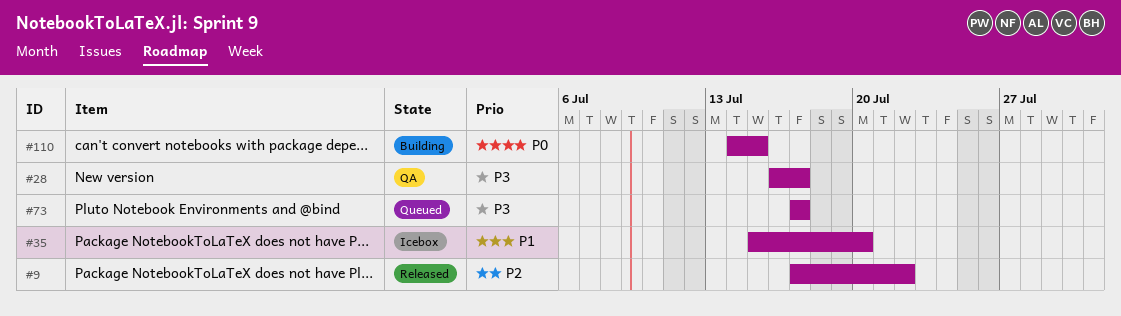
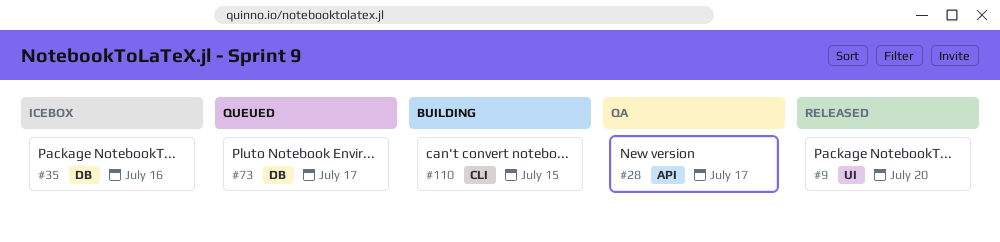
#9, due: Jul 22 -> Jul 20
#35, due: Jul 20 -> Jul 16

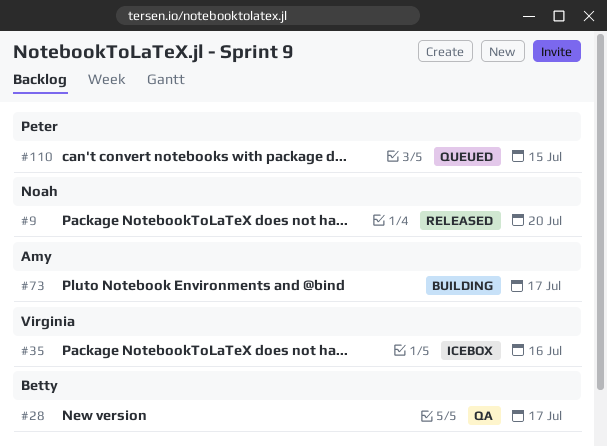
#73, status: Queued -> Building
#110, status: Building -> Queued

